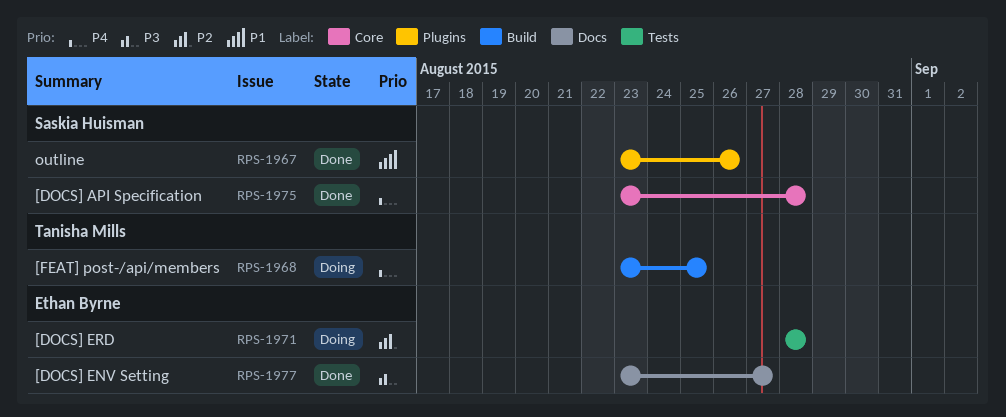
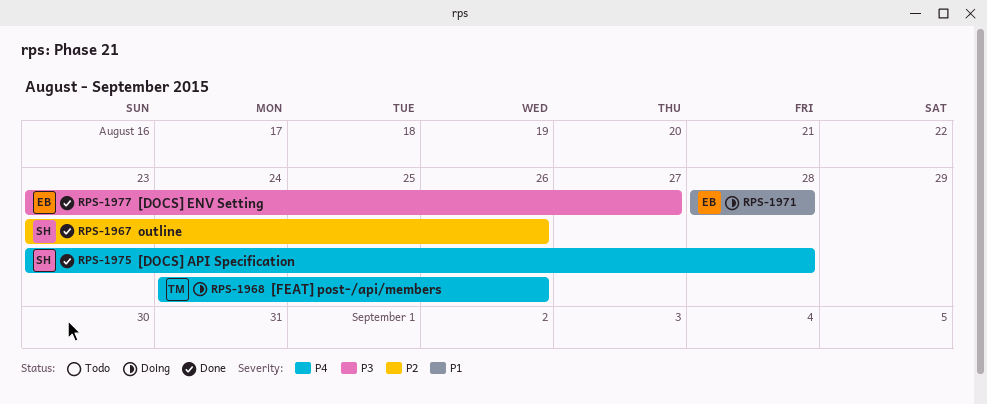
RPS-1967, priority: P1 -> P2
RPS-1968, start: Aug 23 -> Aug 24
RPS-1968, due: Aug 25 -> Aug 26
RPS-1971, priority: P2 -> P1

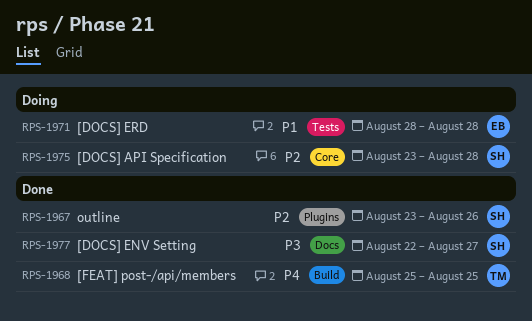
RPS-1968, status: Doing -> Done
RPS-1968, start: Aug 24 -> Aug 25
RPS-1968, due: Aug 26 -> Aug 25
RPS-1975, status: Done -> Doing
RPS-1975, priority: P4 -> P2
RPS-1977, owner: EB -> SH
RPS-1977, start: Aug 23 -> Aug 22

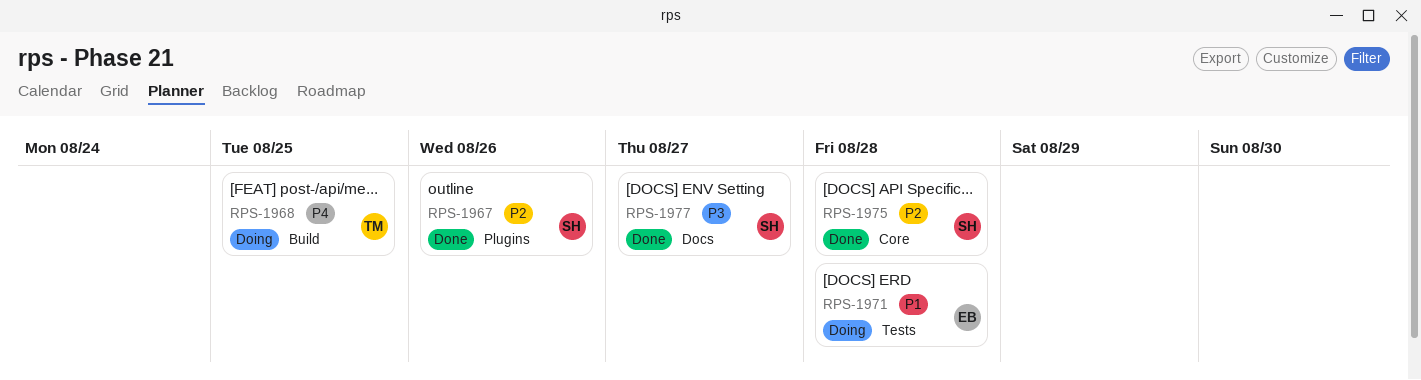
RPS-1968, status: Done -> Doing
RPS-1975, status: Doing -> Done

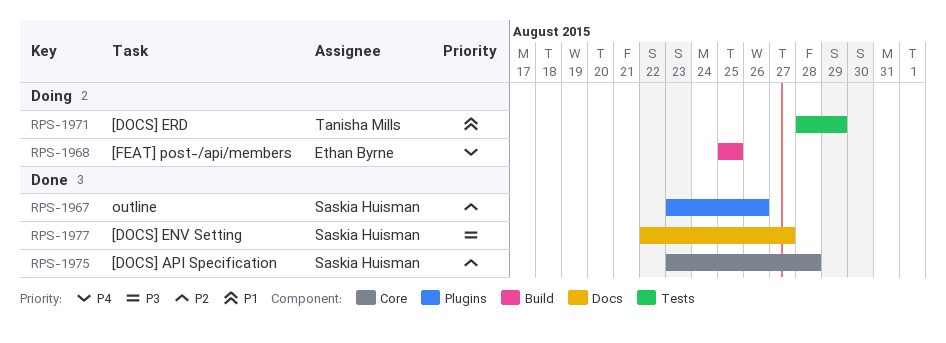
RPS-1968, owner: Tanisha Mills -> Ethan Byrne
RPS-1971, owner: Ethan Byrne -> Tanisha Mills
RPS-1971, due: Aug 28 -> Aug 29

